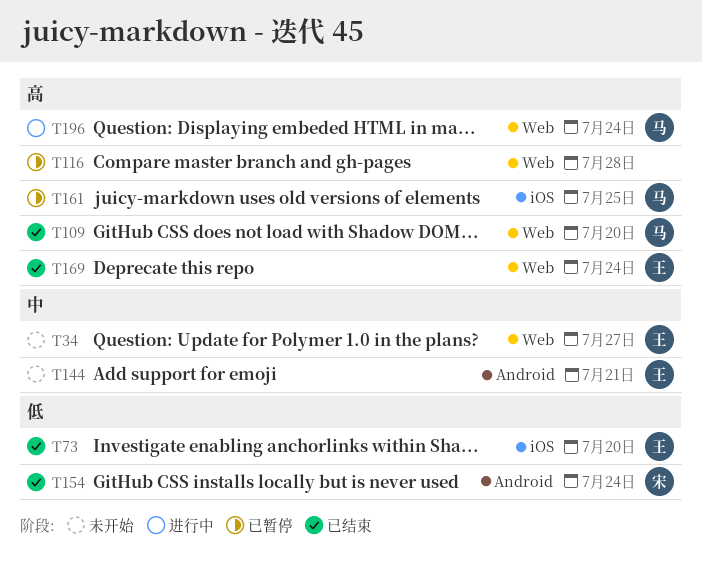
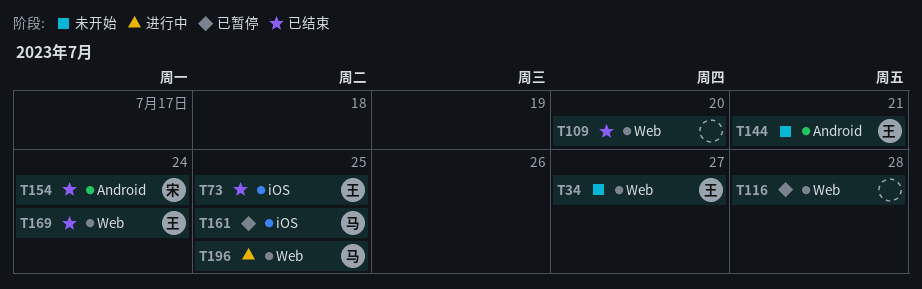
T73, due: Jul 20 -> Jul 25
T109, owner: 马 -> none
T196, due: Jul 24 -> Jul 25

